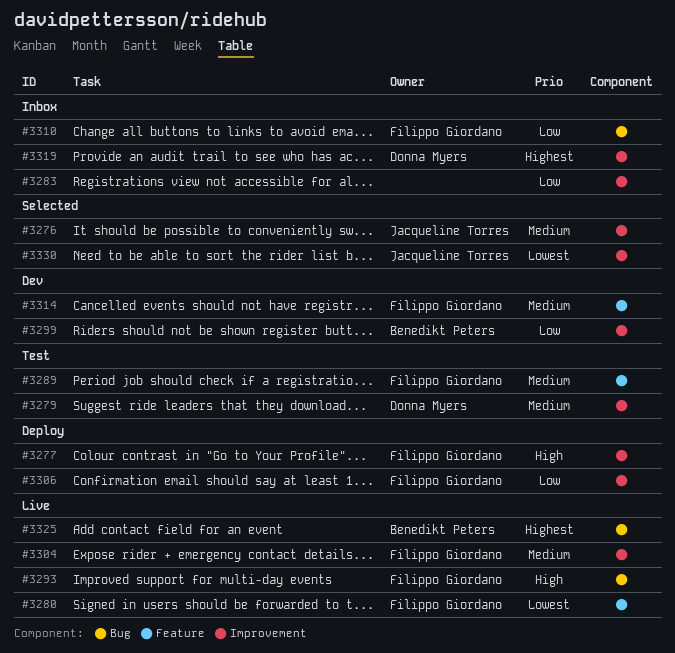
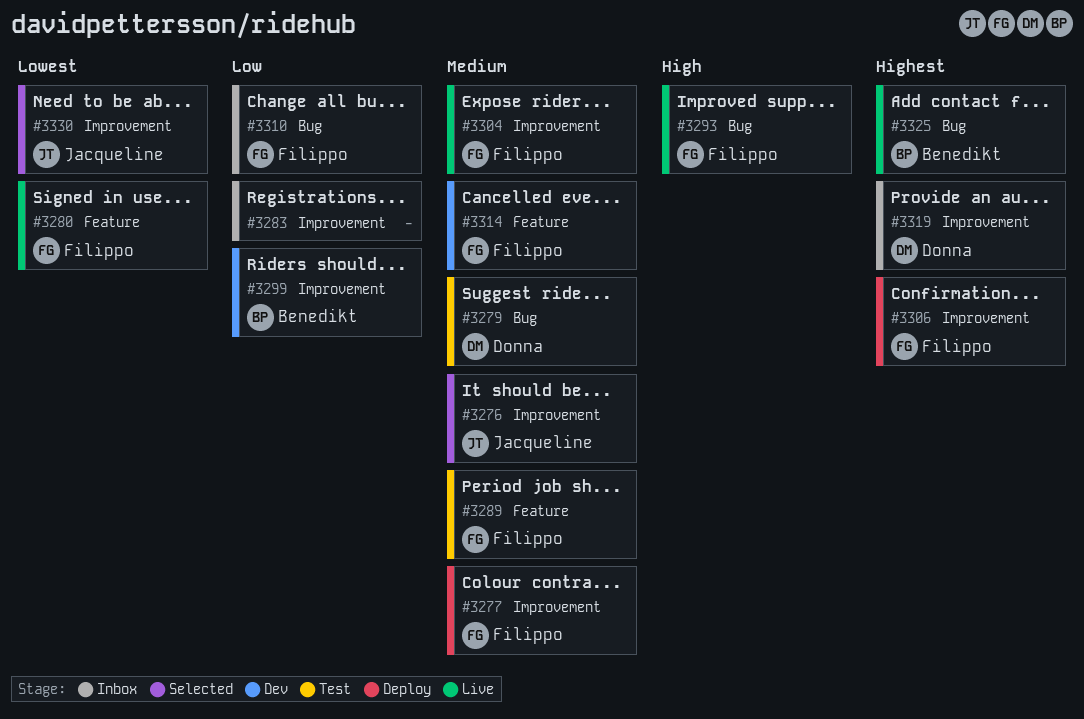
#3277, priority: High -> Medium
#3279, label: Improvement -> Bug
#3306, priority: Low -> Highest

